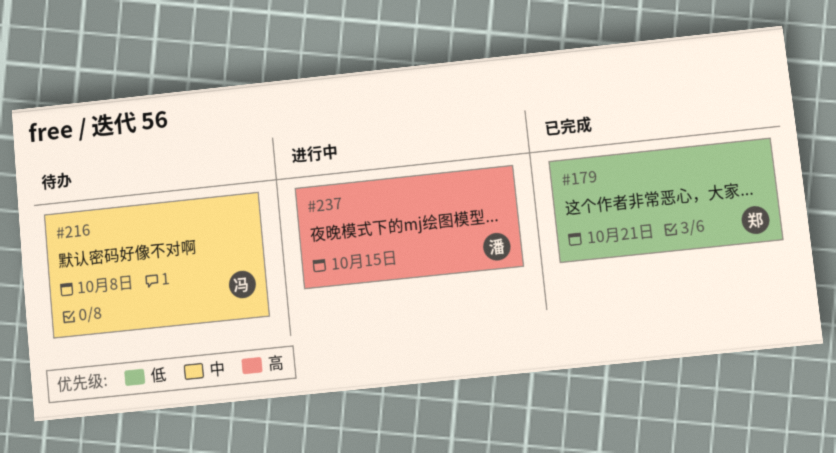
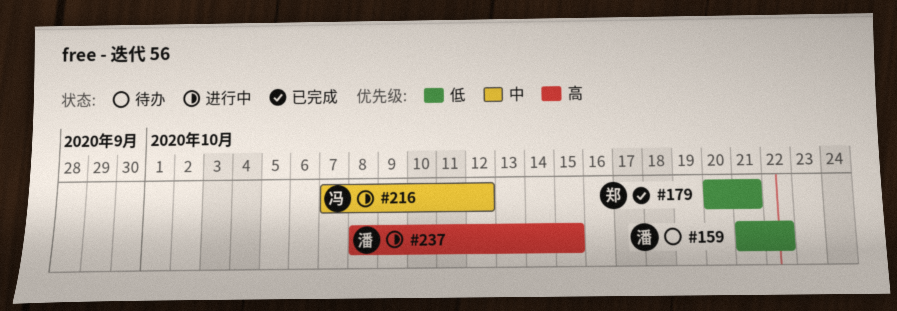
#159: none -> present
#216, status: 待办 -> 进行中
#216, due: Oct 8 -> Oct 12

